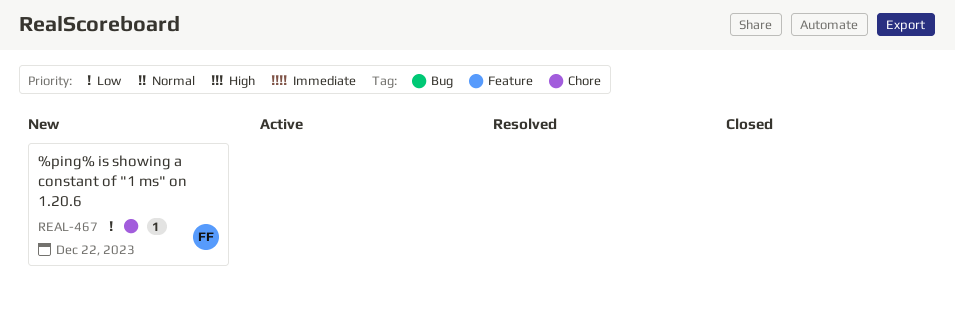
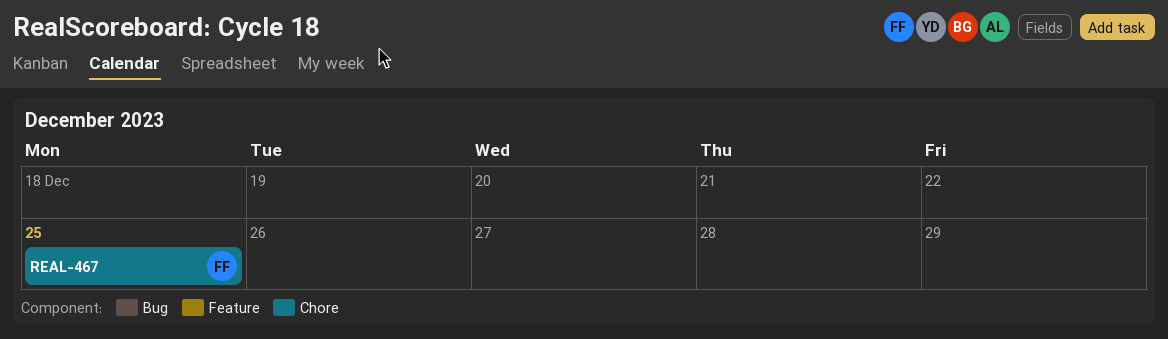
REAL-467, due: Dec 22 -> Dec 25

